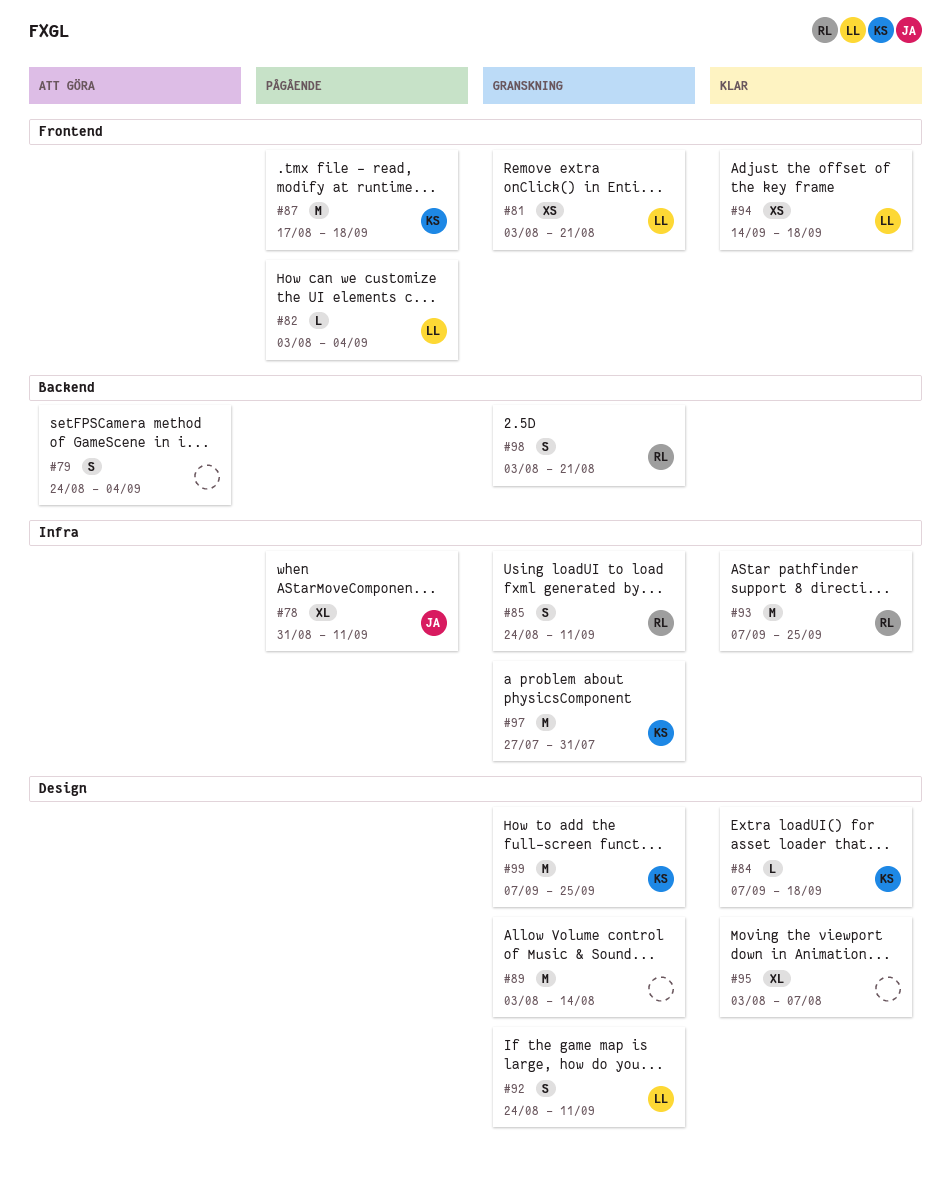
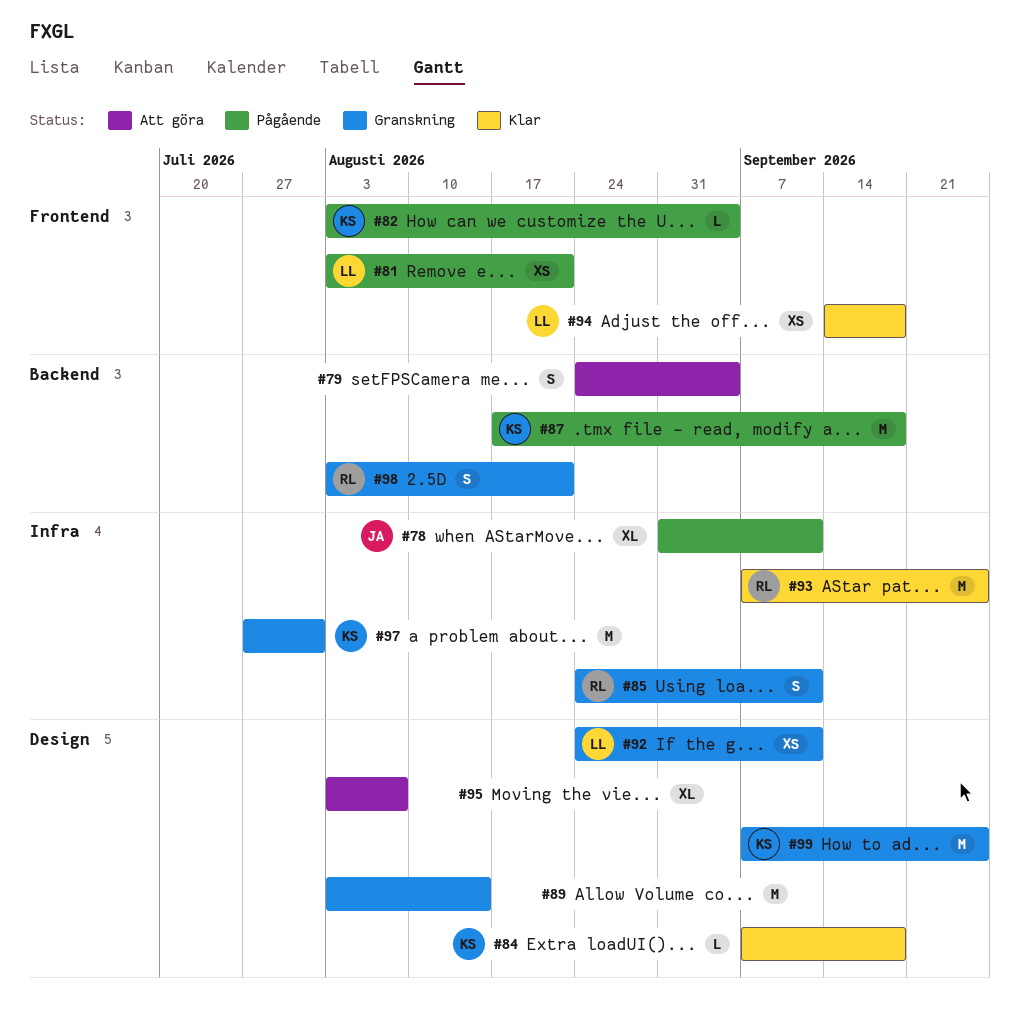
#81, status: Granskning -> Pågående
#82, owner: LL -> KS
#87, label: Frontend -> Backend
#92, estimate: S -> XS
#95, status: Klar -> Att göra

